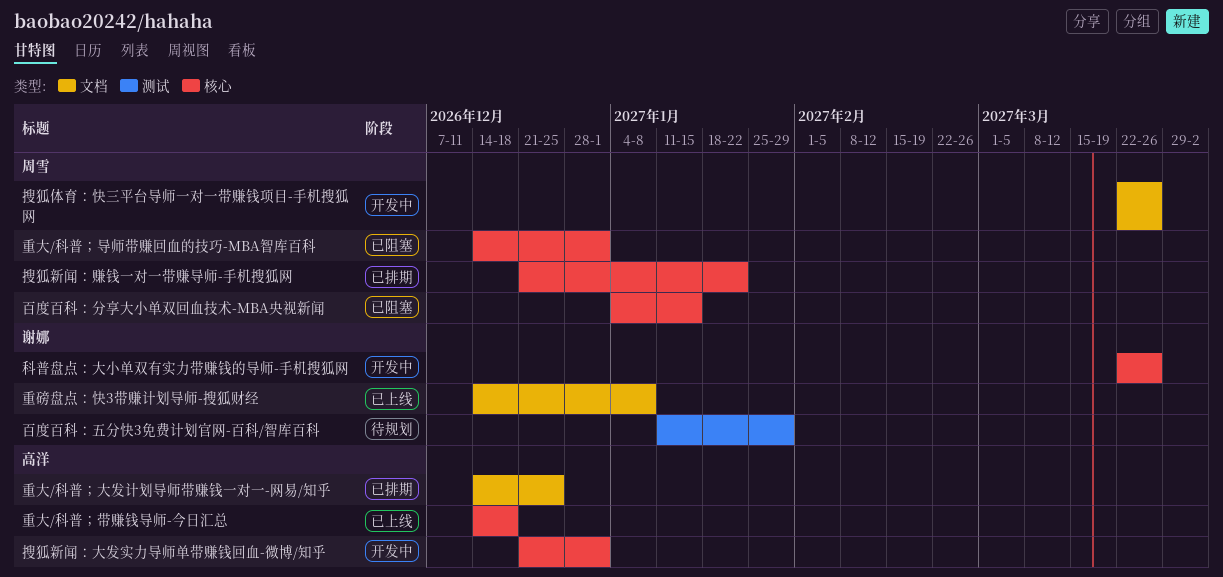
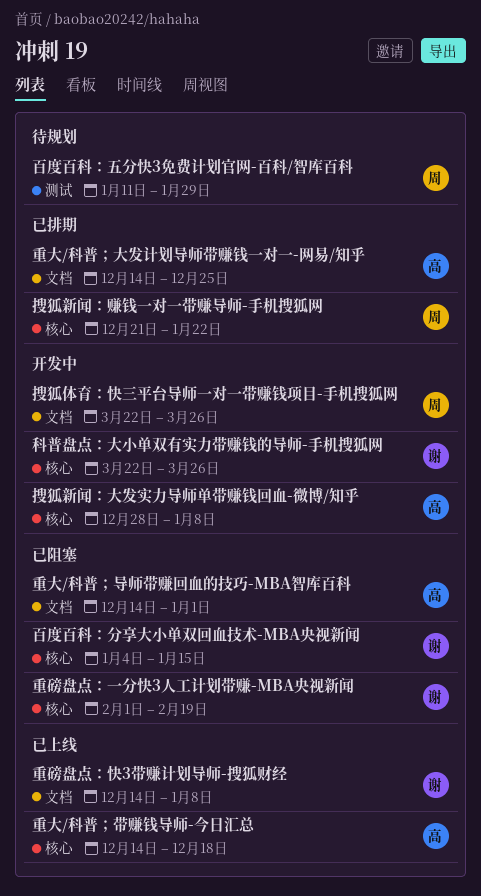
搜狐新闻：大发实力导师单带赚钱回血-微博/知乎, start: Dec 21 -> Dec 28
搜狐新闻：大发实力导师单带赚钱回血-微博/知乎, due: Jan 1 -> Jan 8
百度百科：五分快3免费计划官网-百科/智库百科, owner: 谢娜 -> 周雪
百度百科：分享大小单双回血技术-MBA央视新闻, owner: 周雪 -> 谢娜
重大/科普；导师带赚回血的技巧-MBA智库百科, owner: 周雪 -> 高洋
重大/科普；导师带赚回血的技巧-MBA智库百科, label: 核心 -> 文档
重磅盘点：一分快3人工计划带赚-MBA央视新闻: none -> present

